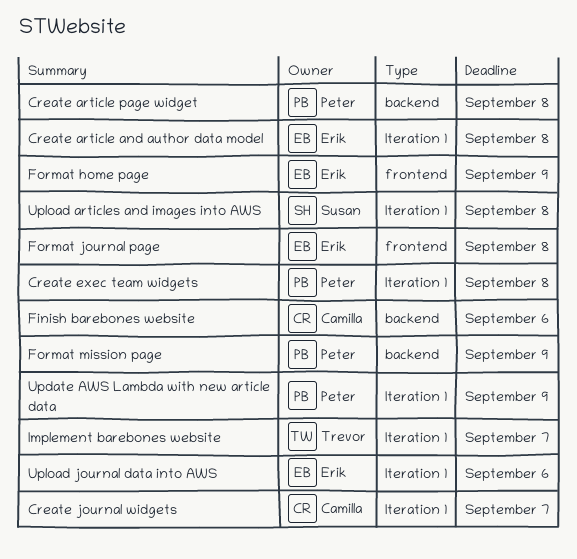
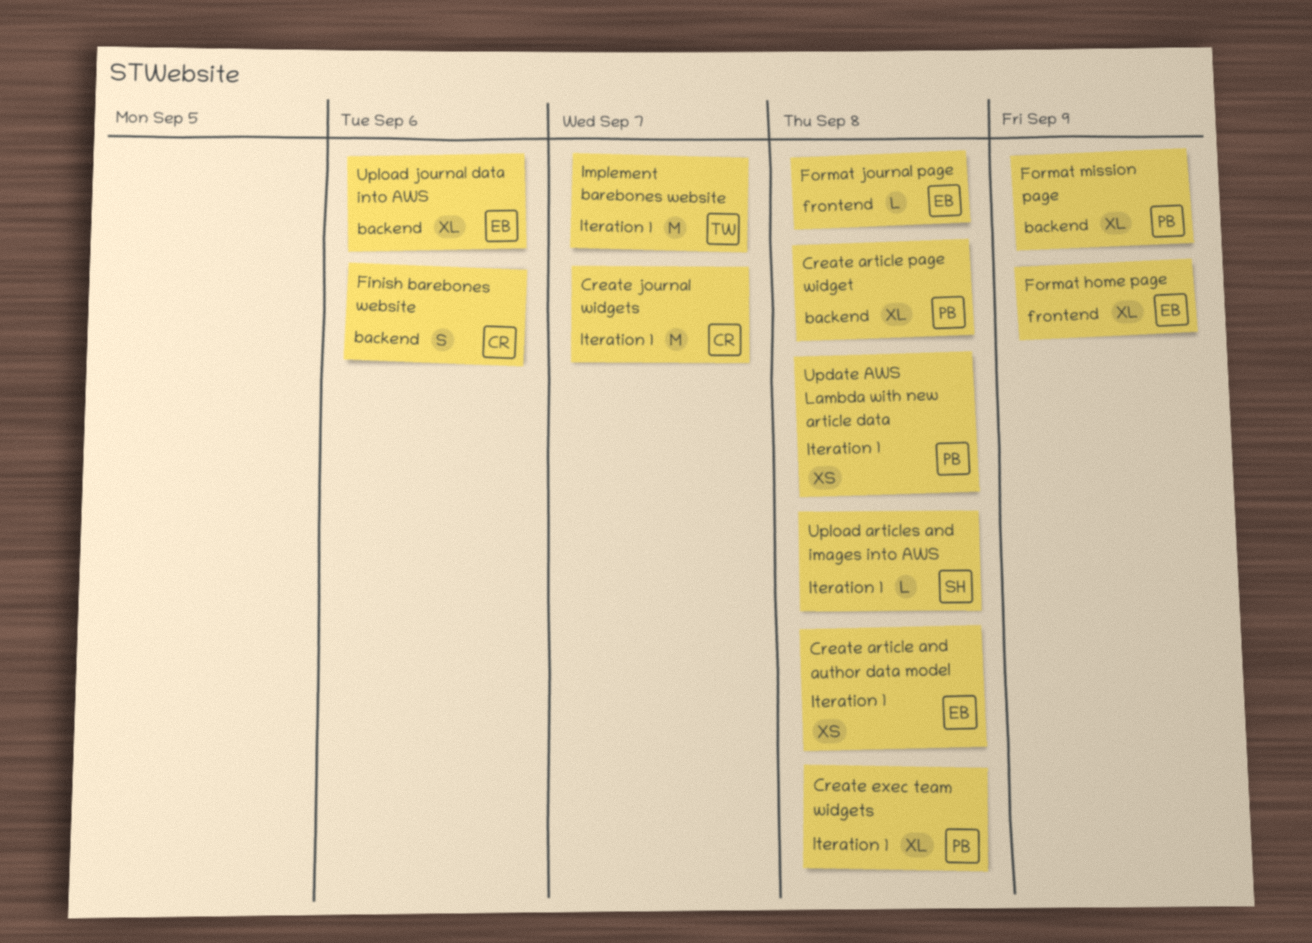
Update AWS Lambda with new article data, due: Sep 9 -> Sep 8
Upload journal data into AWS, label: Iteration 1 -> backend

